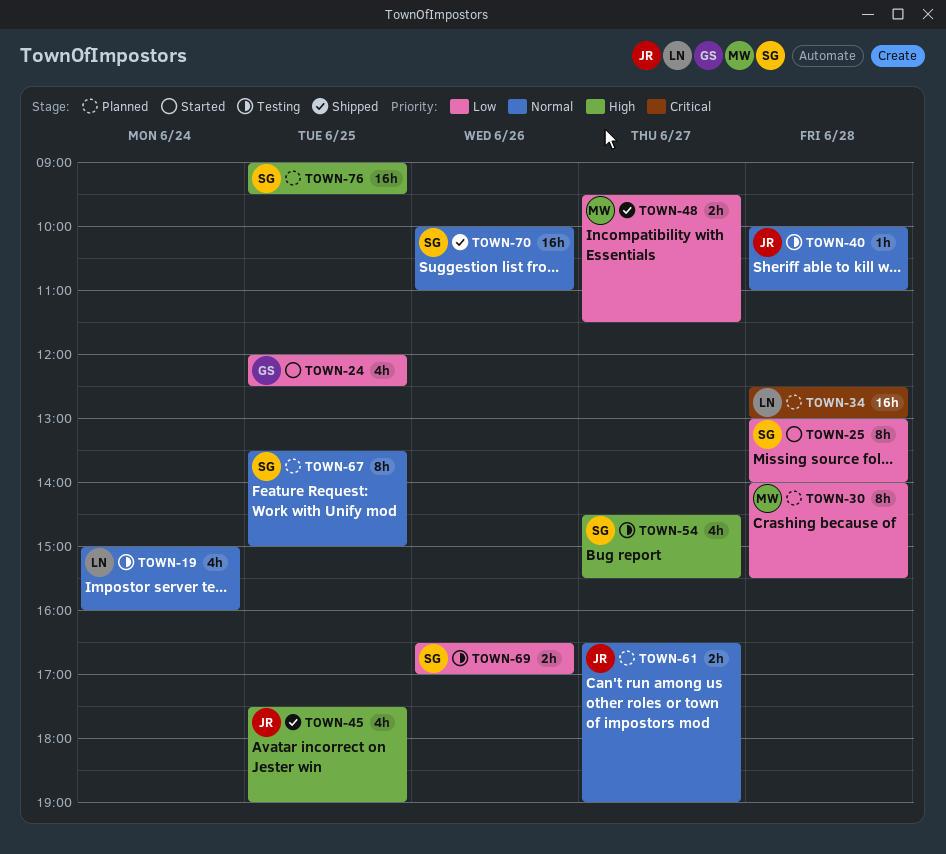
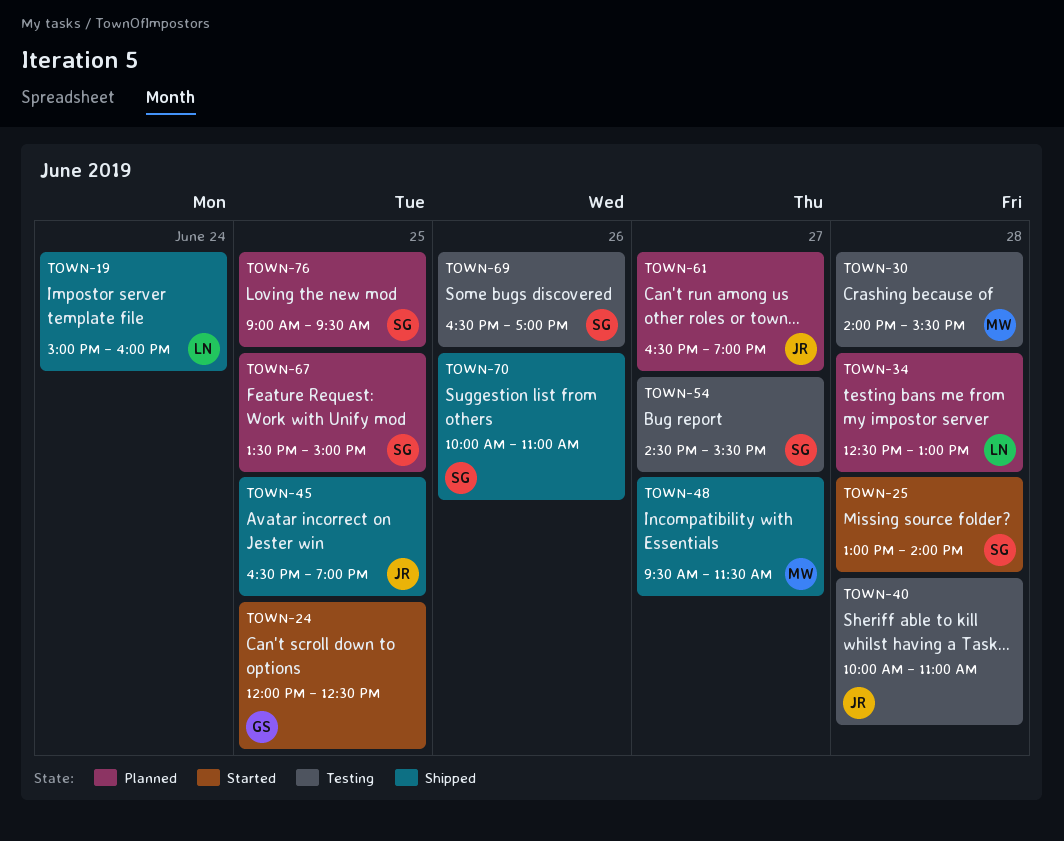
TOWN-19, status: Testing -> Shipped
TOWN-30, status: Planned -> Testing
TOWN-45, begins: 17:30 -> 16:30

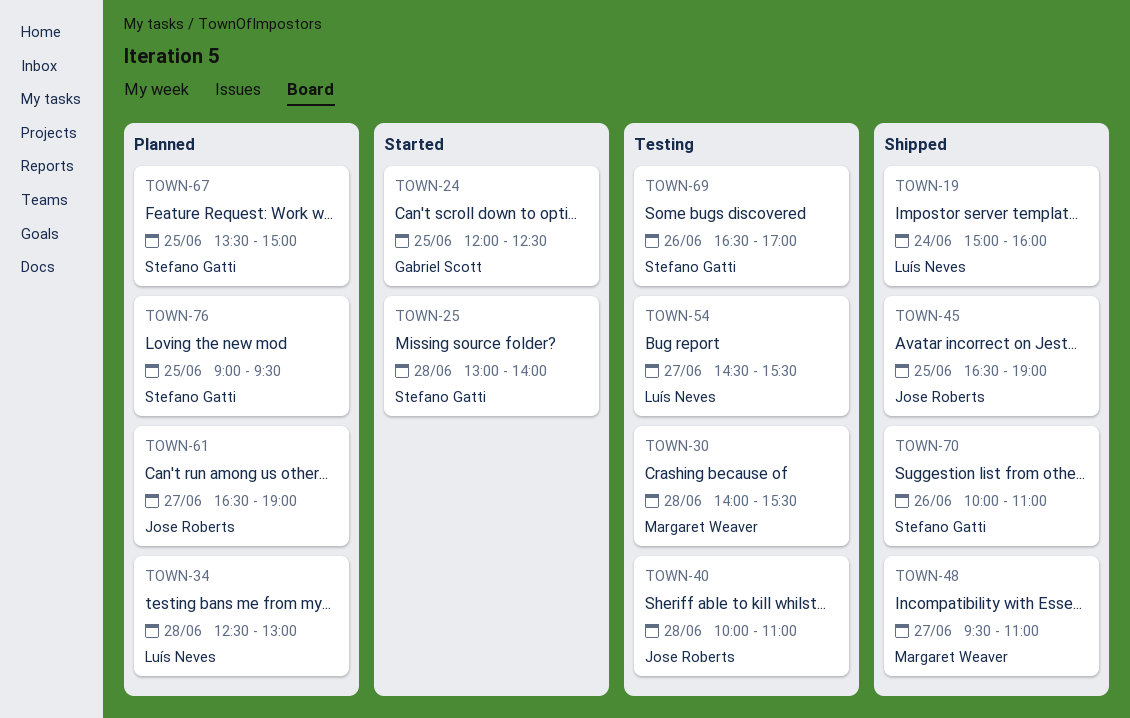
TOWN-48, ends: 11:30 -> 11:00
TOWN-54, owner: Stefano Gatti -> Luís Neves

